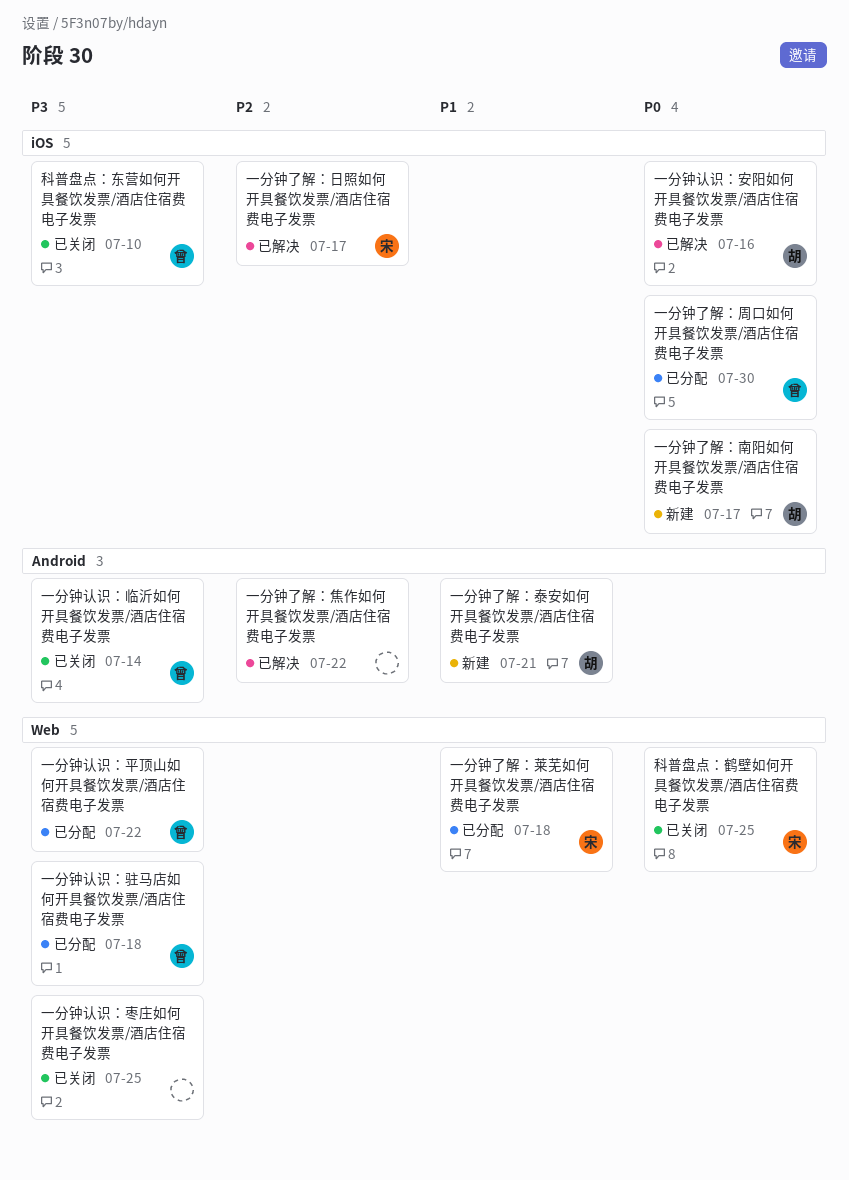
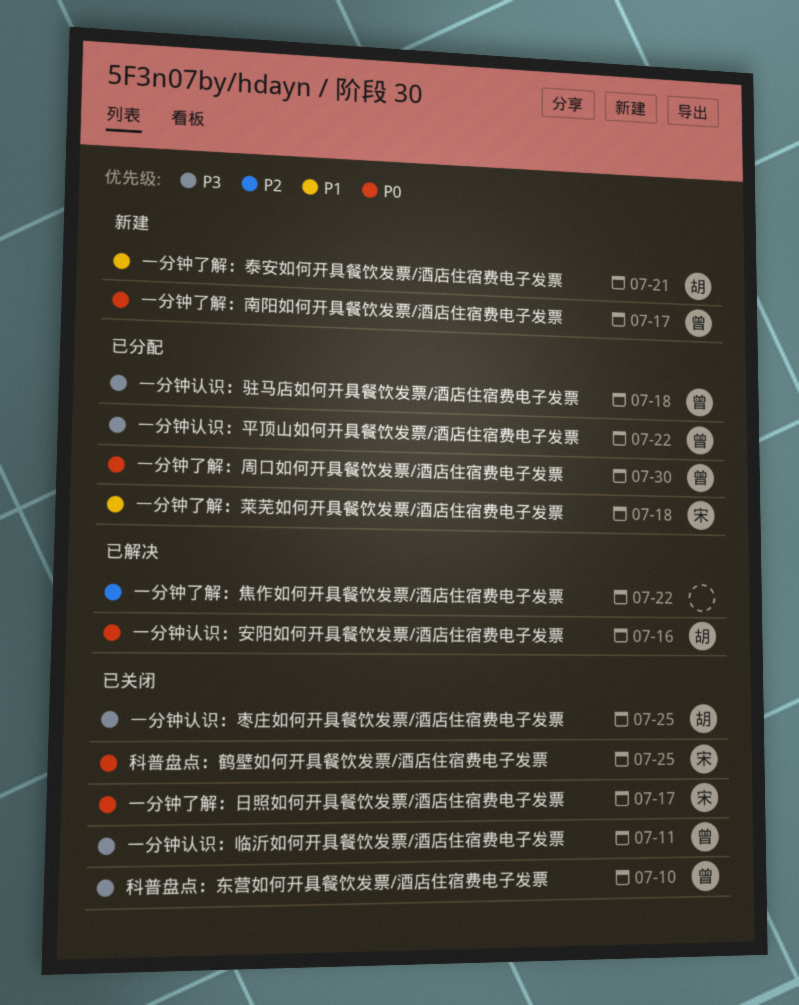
一分钟了解：南阳如何开具餐饮发票/酒店住宿费电子发票, owner: 胡 -> 曾
一分钟了解：日照如何开具餐饮发票/酒店住宿费电子发票, status: 已解决 -> 已关闭
一分钟了解：日照如何开具餐饮发票/酒店住宿费电子发票, priority: P2 -> P0
一分钟认识：临沂如何开具餐饮发票/酒店住宿费电子发票, due: Jul 14 -> Jul 11
一分钟认识：枣庄如何开具餐饮发票/酒店住宿费电子发票, owner: none -> 胡

